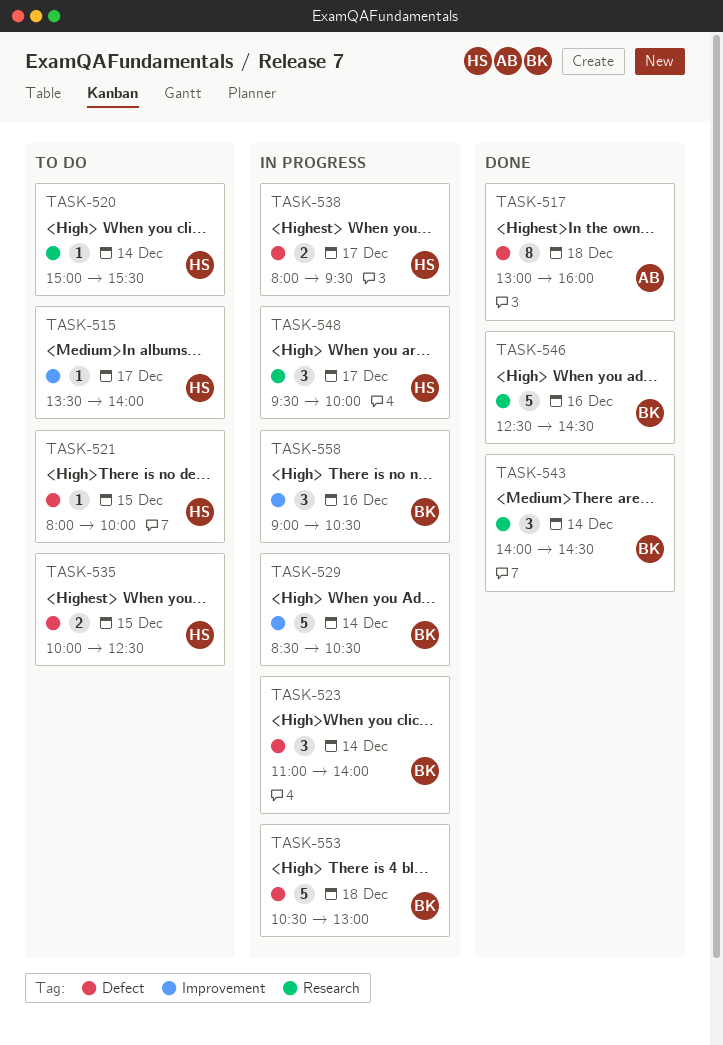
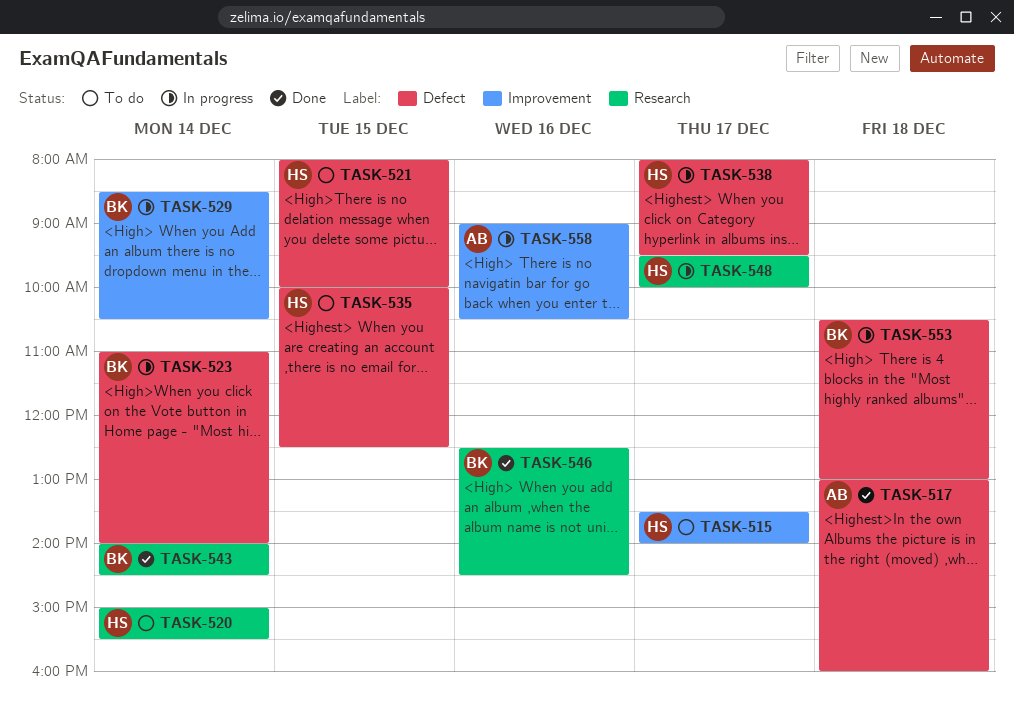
TASK-558, owner: BK -> AB

